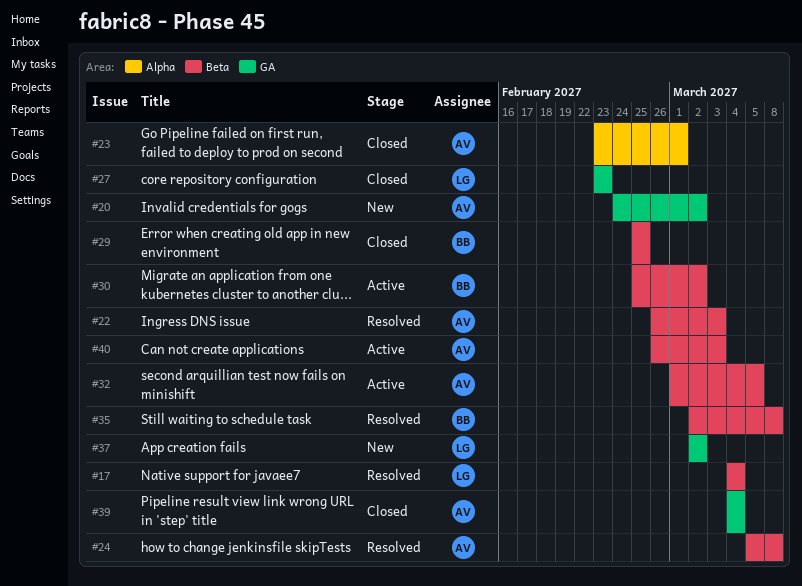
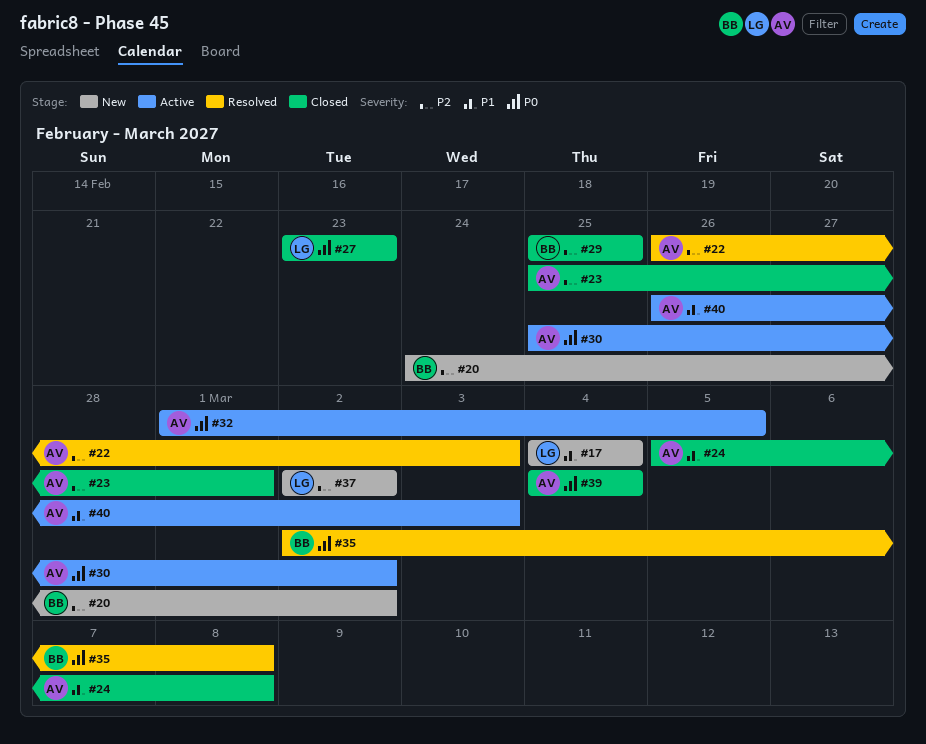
#17, status: Resolved -> New
#20, owner: AV -> BB
#23, start: Feb 23 -> Feb 25
#24, status: Resolved -> Closed
#30, owner: BB -> AV

